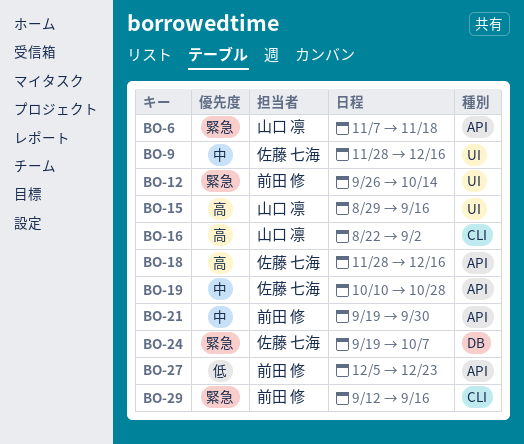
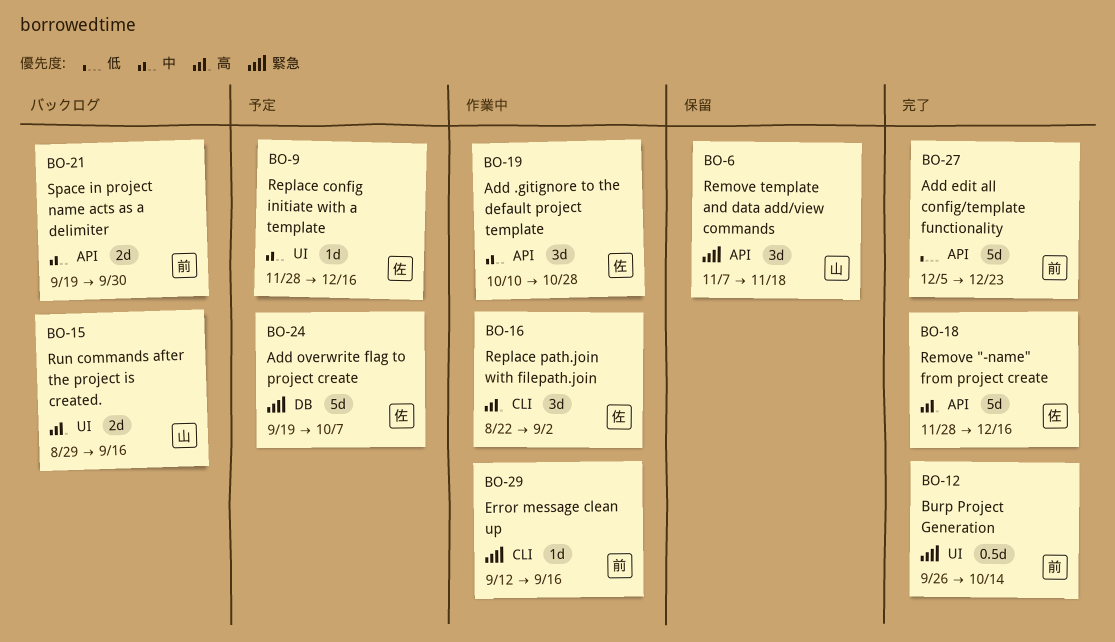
BO-16, owner: 山口 凛 -> 佐藤 七海

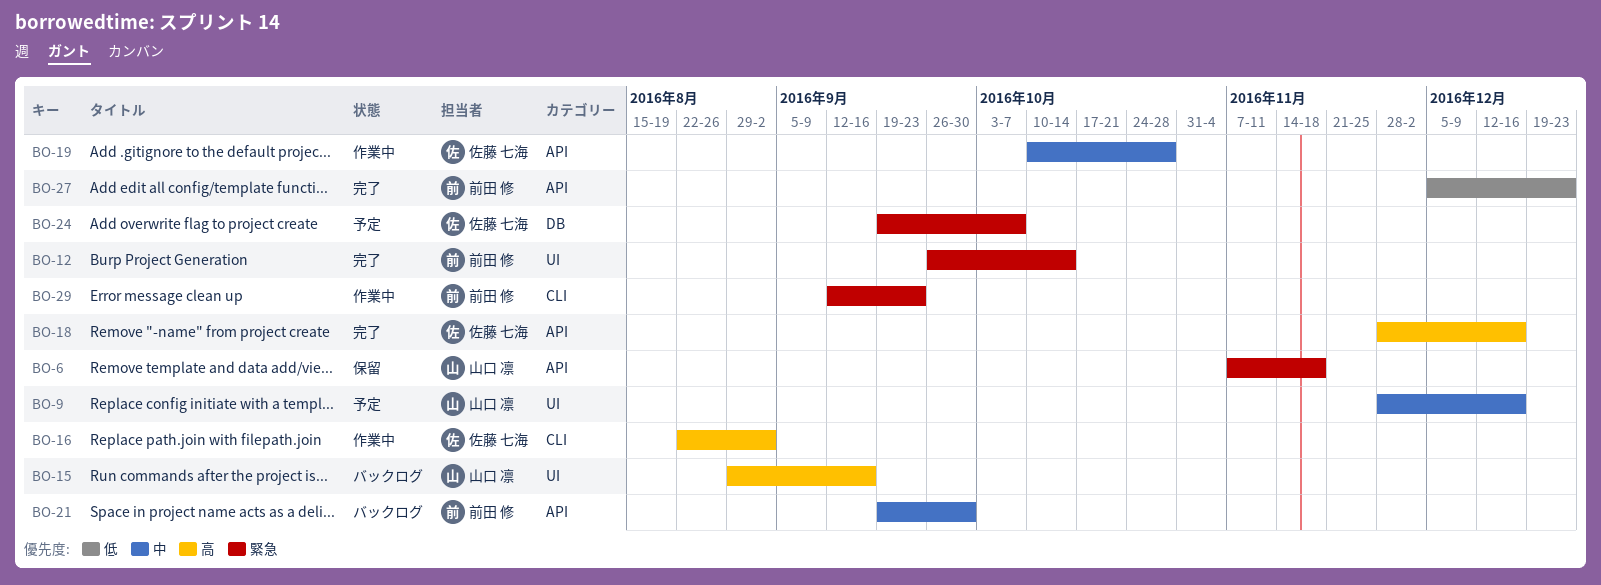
BO-9, owner: 佐藤 七海 -> 山口 凛
BO-29, due: Sep 16 -> Sep 23

